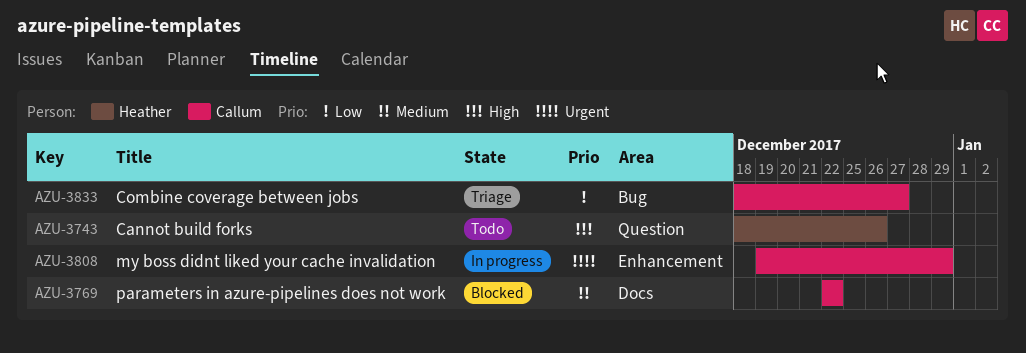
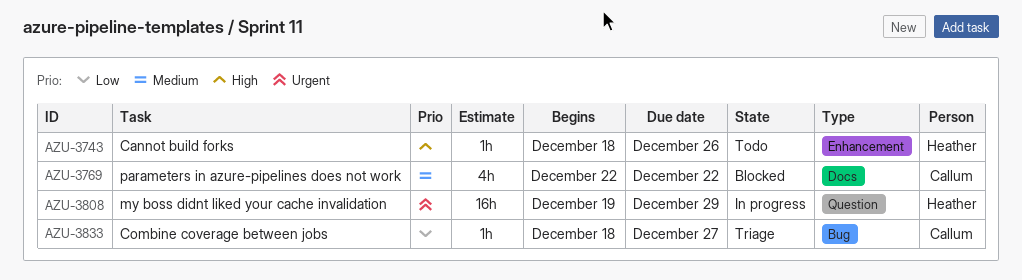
AZU-3743, label: Question -> Enhancement
AZU-3808, owner: Callum -> Heather
AZU-3808, label: Enhancement -> Question

